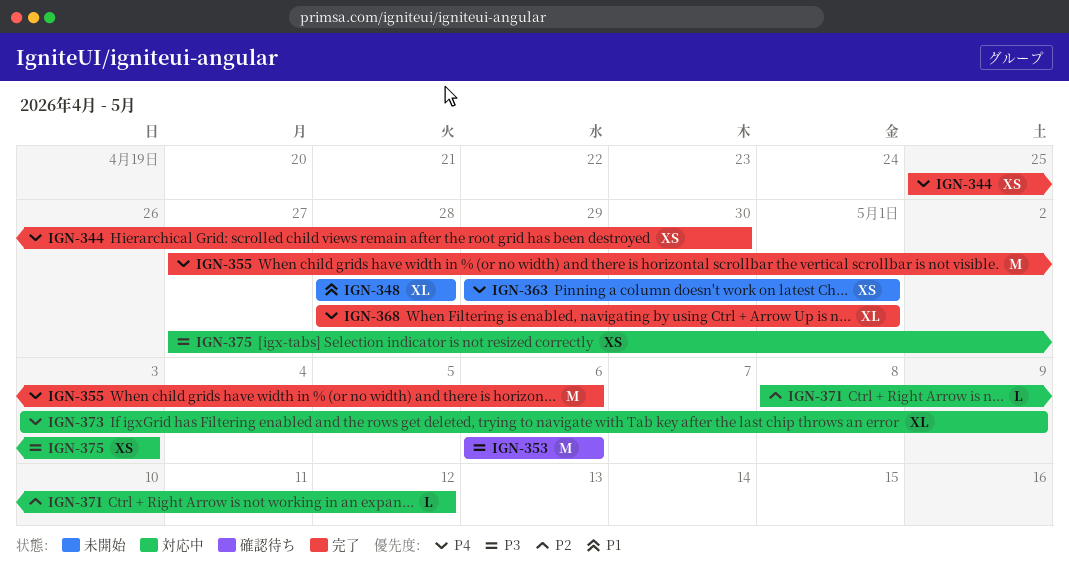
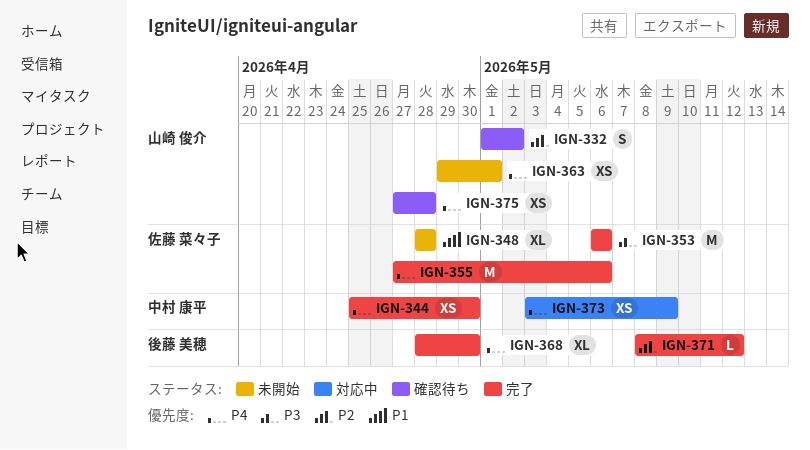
IGN-332: none -> present
IGN-353, status: 確認待ち -> 完了
IGN-368, due: May 1 -> Apr 30
IGN-371, status: 対応中 -> 完了
IGN-373, estimate: XL -> XS
IGN-375, status: 対応中 -> 確認待ち
IGN-375, priority: P3 -> P4
IGN-375, due: May 3 -> Apr 28

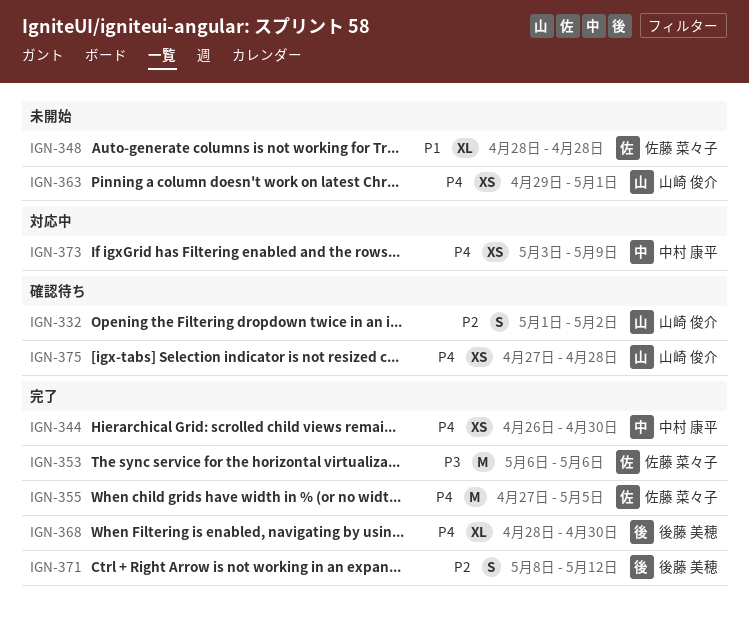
IGN-344, start: Apr 25 -> Apr 26
IGN-355, due: May 6 -> May 5
IGN-371, estimate: L -> S

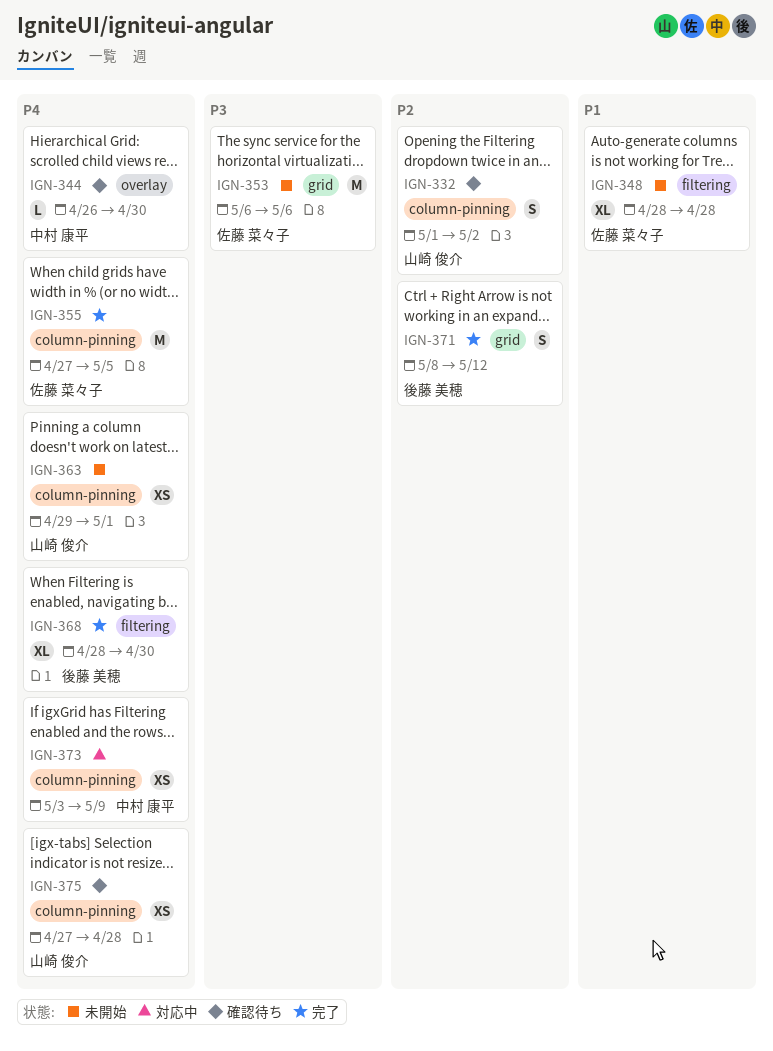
IGN-344, status: 完了 -> 確認待ち
IGN-344, estimate: XS -> L
IGN-353, status: 完了 -> 未開始

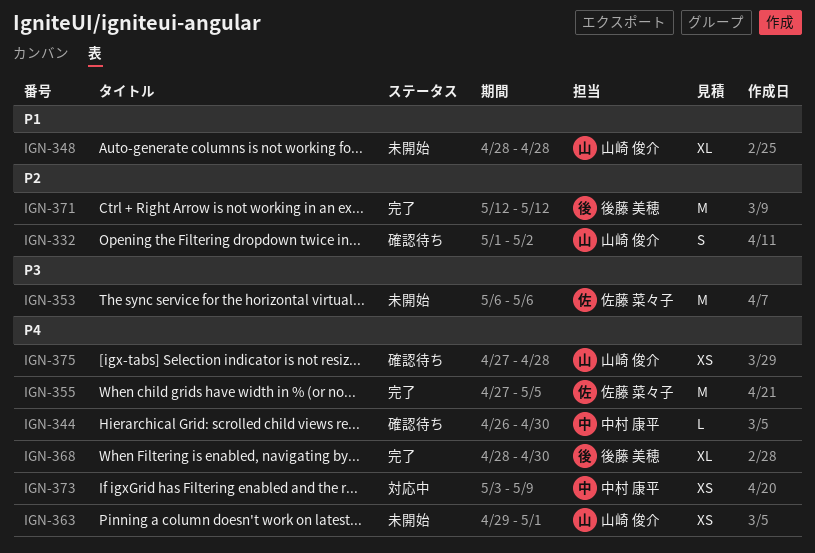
IGN-348, owner: 佐藤 菜々子 -> 山崎 俊介
IGN-371, estimate: S -> M
IGN-371, start: May 8 -> May 12

